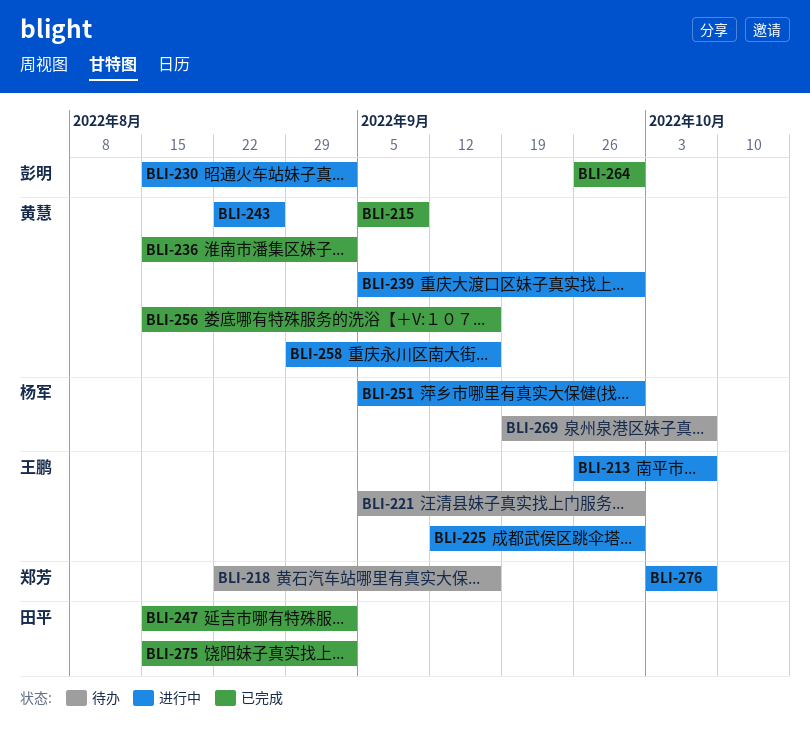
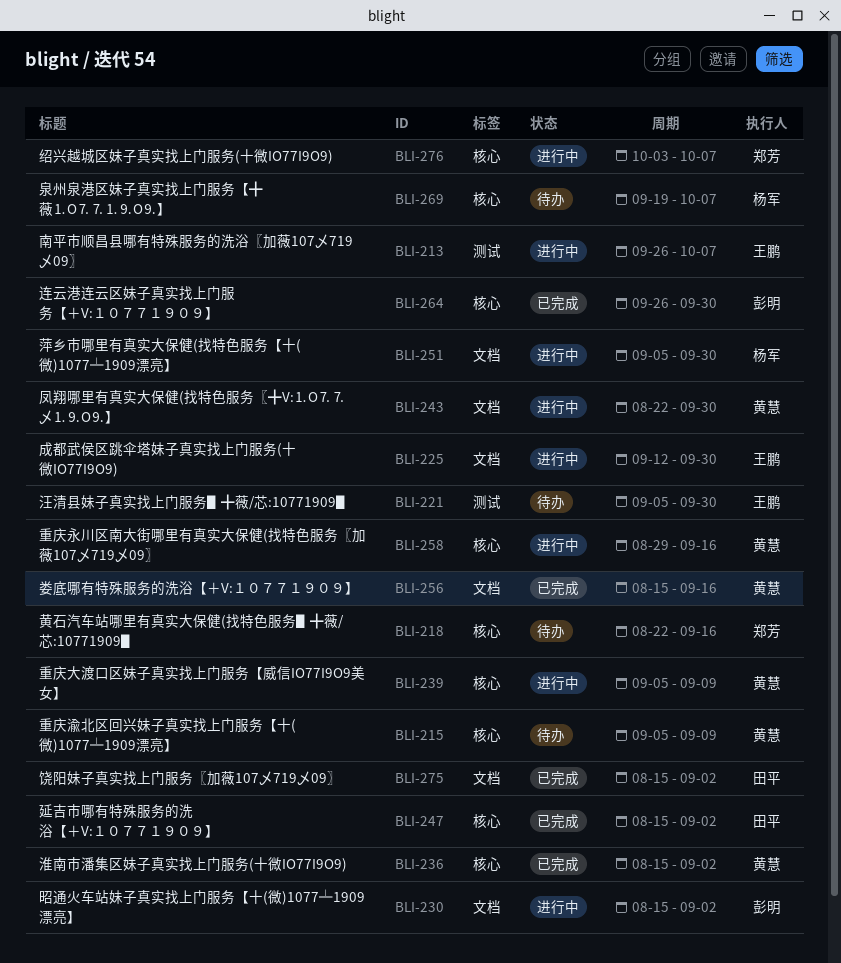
BLI-215, status: 已完成 -> 待办
BLI-239, due: Sep 30 -> Sep 9
BLI-243, due: Aug 26 -> Sep 30

